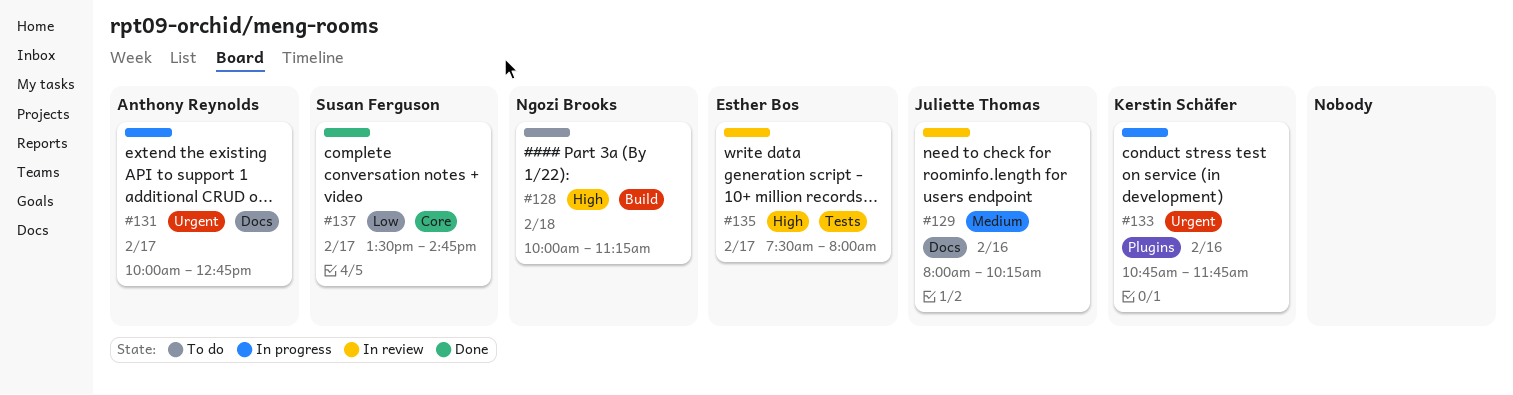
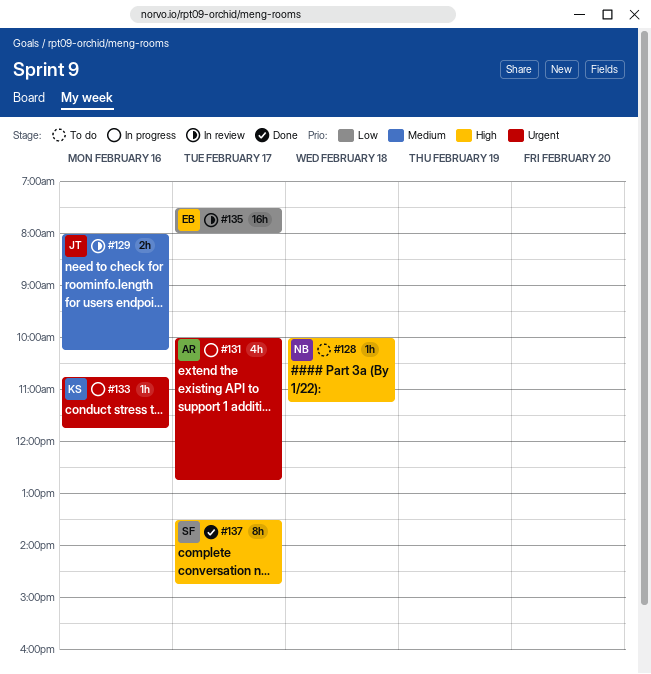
#135, priority: High -> Low
#137, priority: Low -> High

